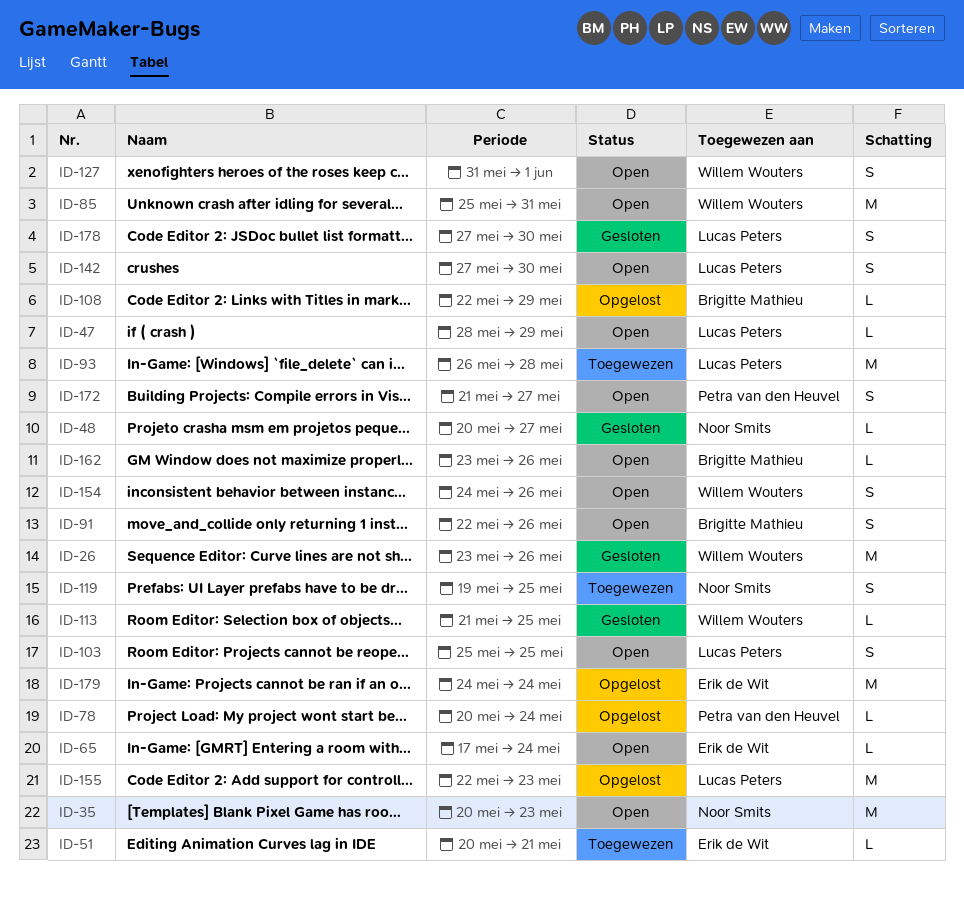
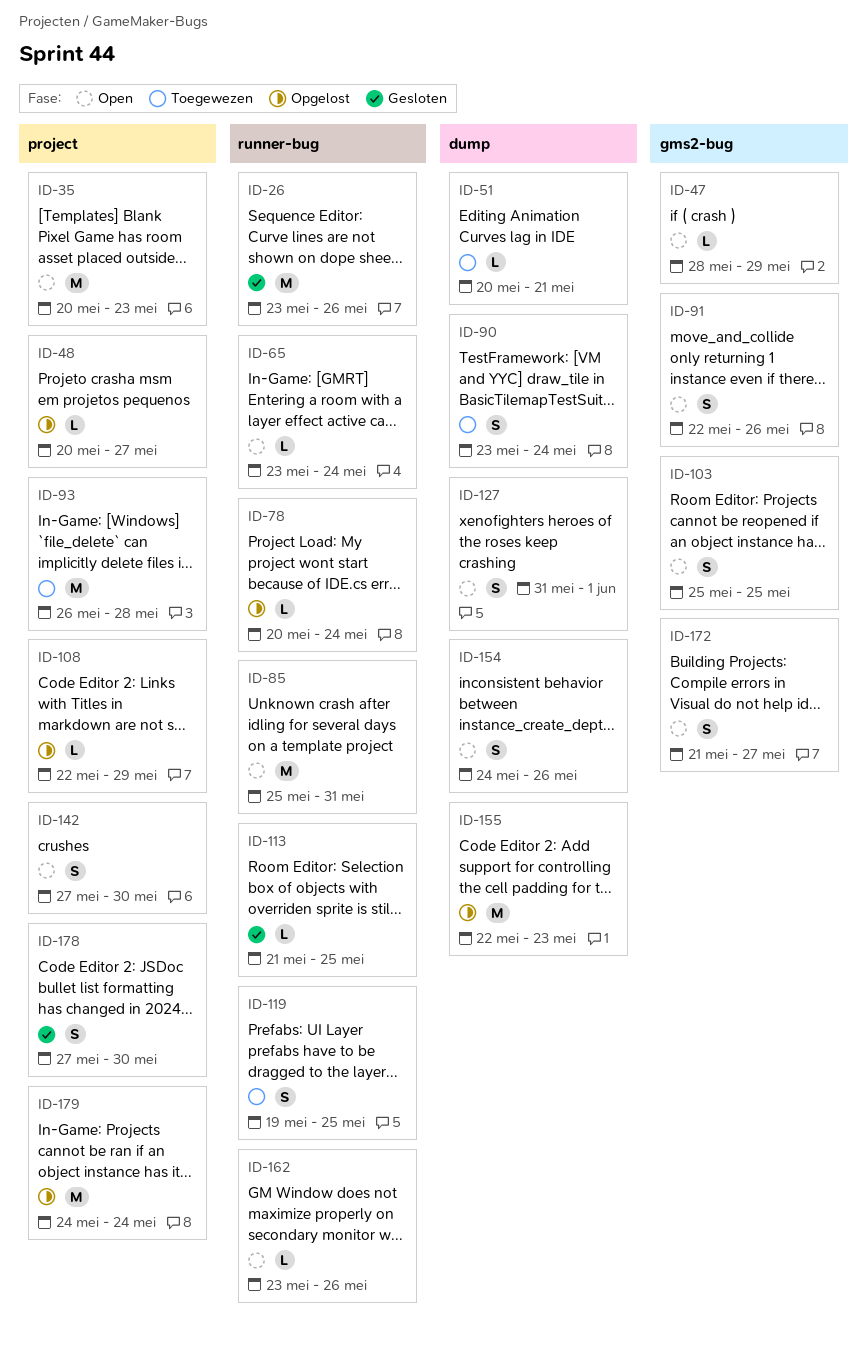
ID-48, status: Gesloten -> Opgelost
ID-65, start: May 17 -> May 23
ID-90: none -> present

